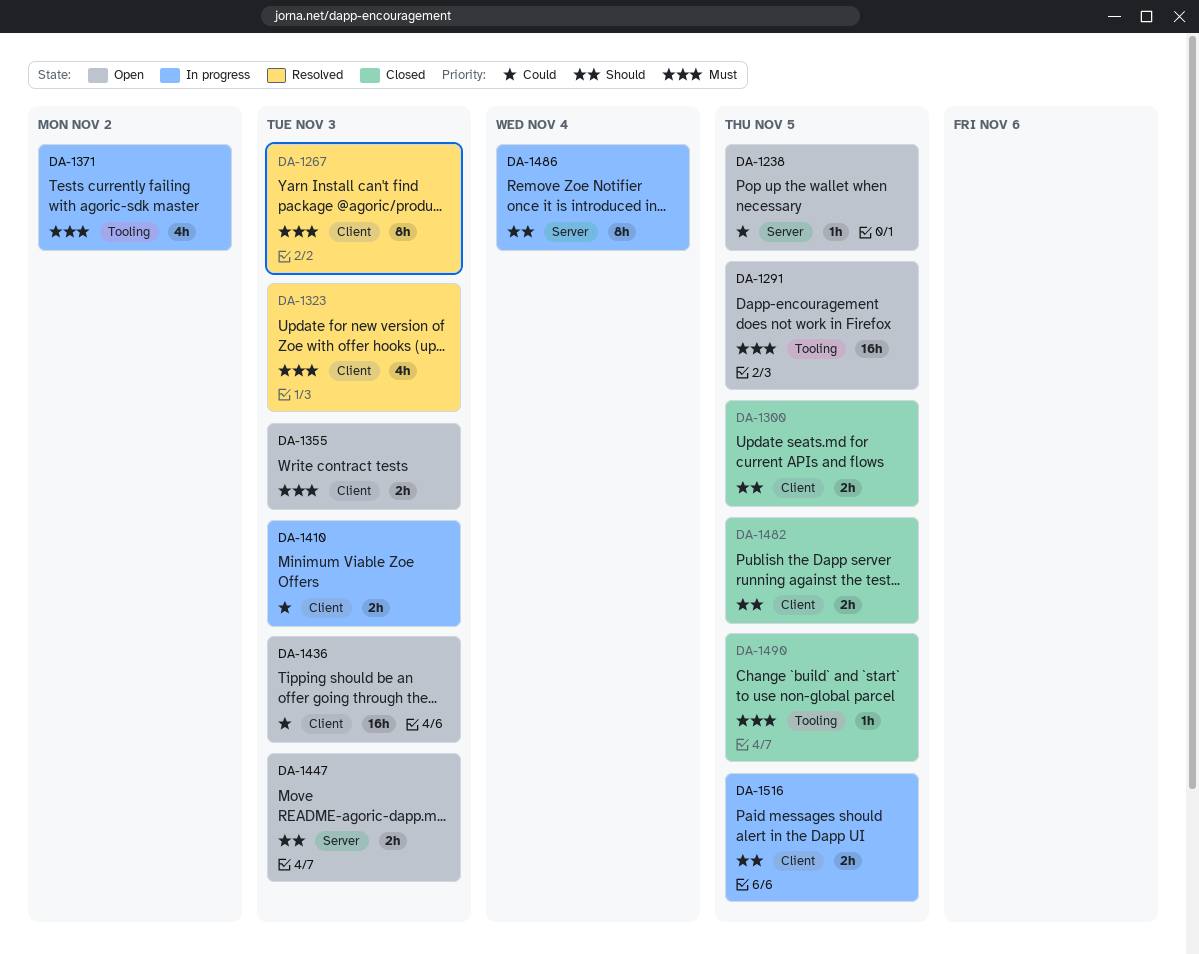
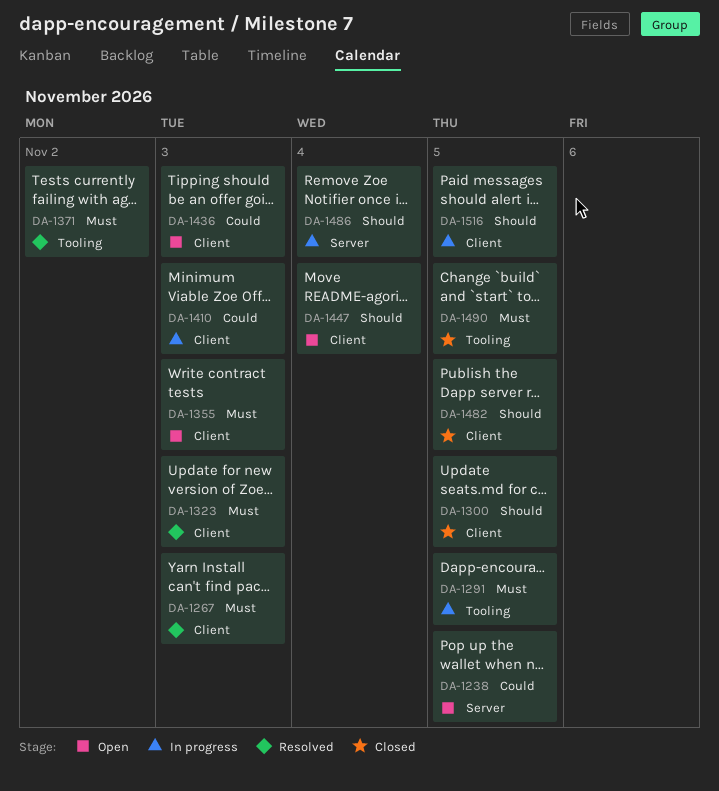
DA-1291, status: Open -> In progress
DA-1371, status: In progress -> Resolved
DA-1447, label: Server -> Client
DA-1447, due: Nov 3 -> Nov 4

